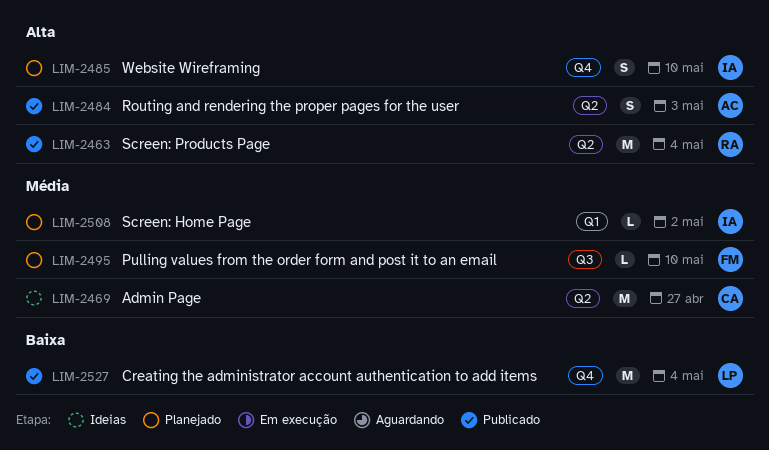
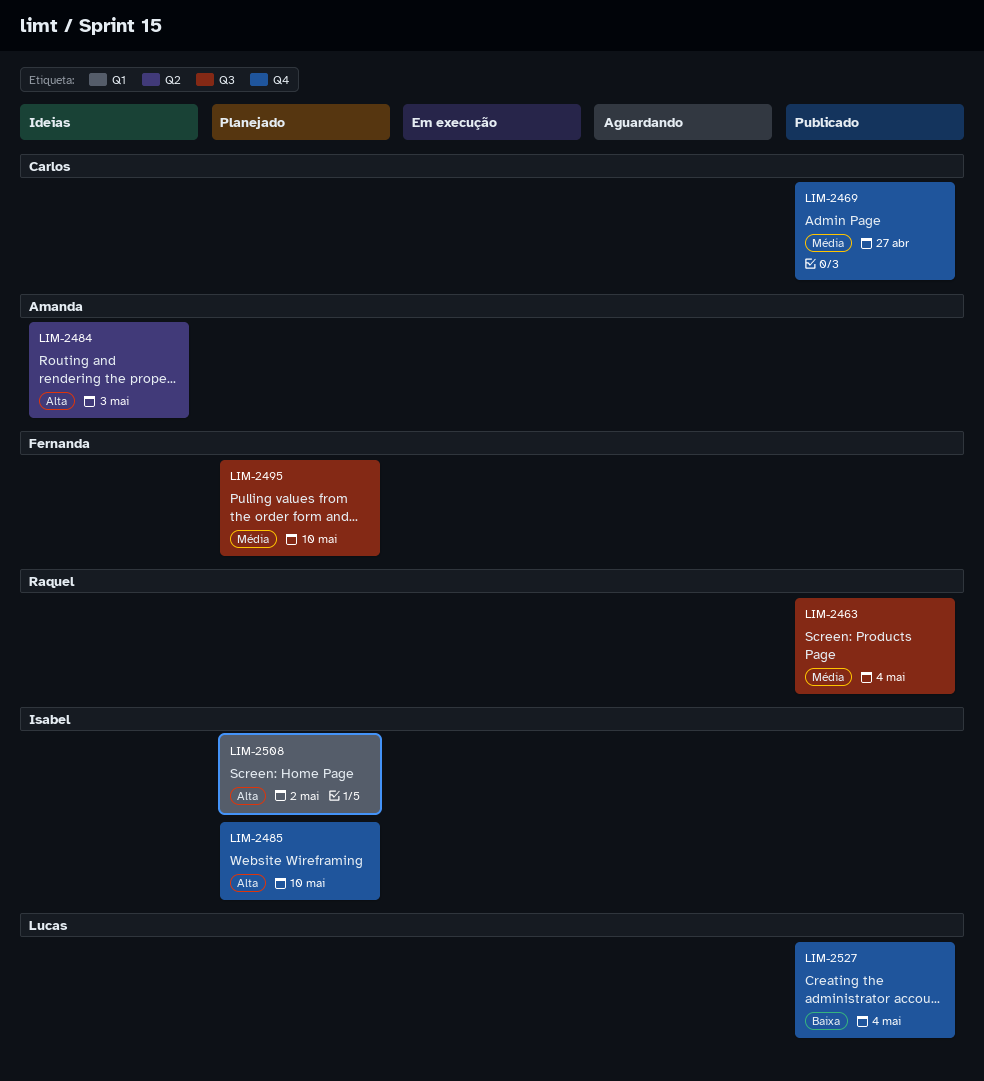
LIM-2463, priority: Alta -> Média
LIM-2463, label: Q2 -> Q3
LIM-2469, status: Ideias -> Publicado
LIM-2469, label: Q2 -> Q4
LIM-2484, status: Publicado -> Ideias
LIM-2508, priority: Média -> Alta

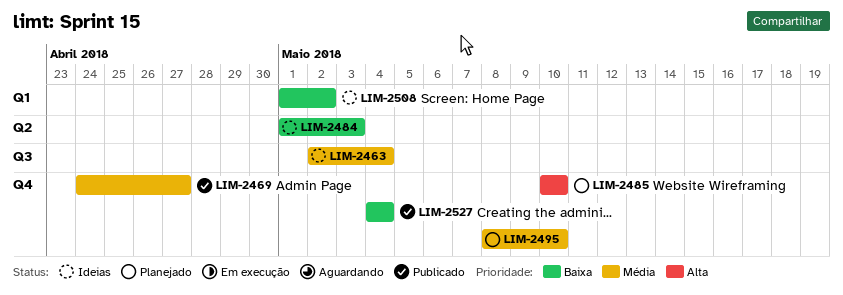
LIM-2463, status: Publicado -> Ideias
LIM-2484, priority: Alta -> Baixa
LIM-2495, label: Q3 -> Q4
LIM-2508, status: Planejado -> Ideias
LIM-2508, priority: Alta -> Baixa

